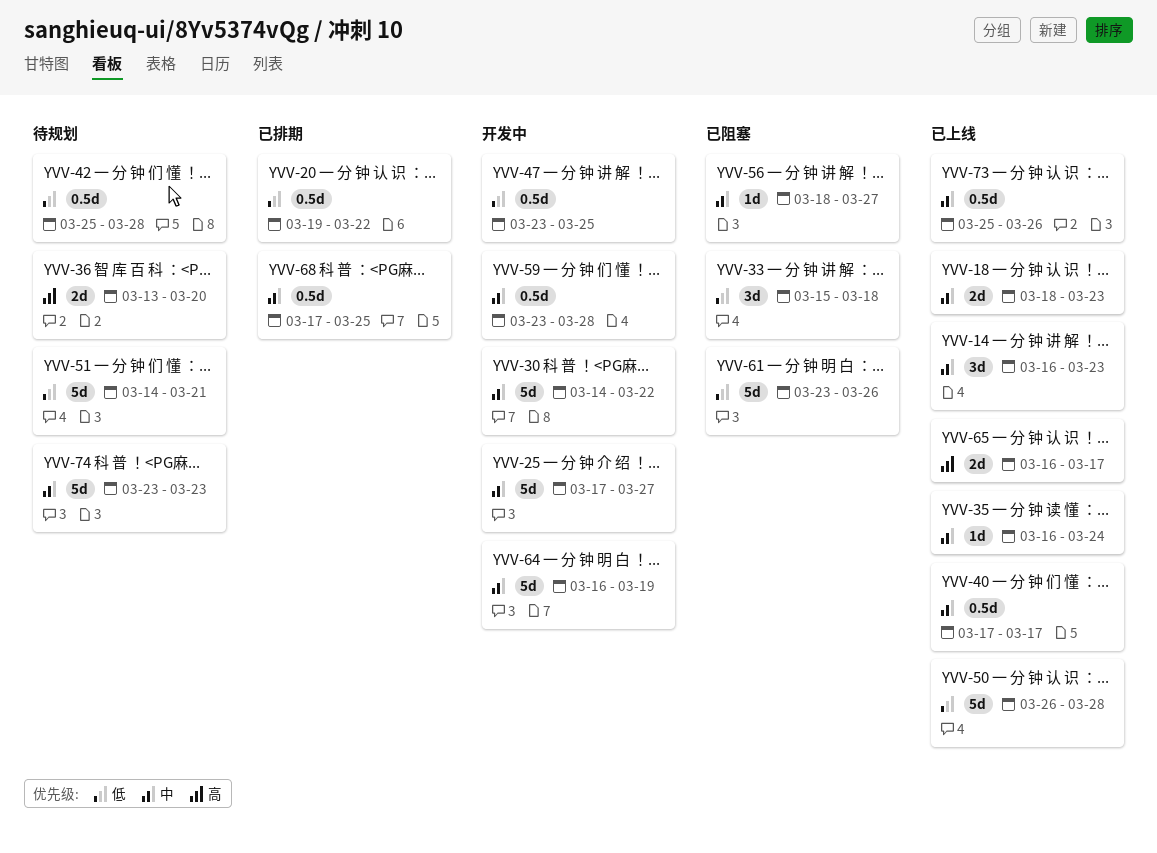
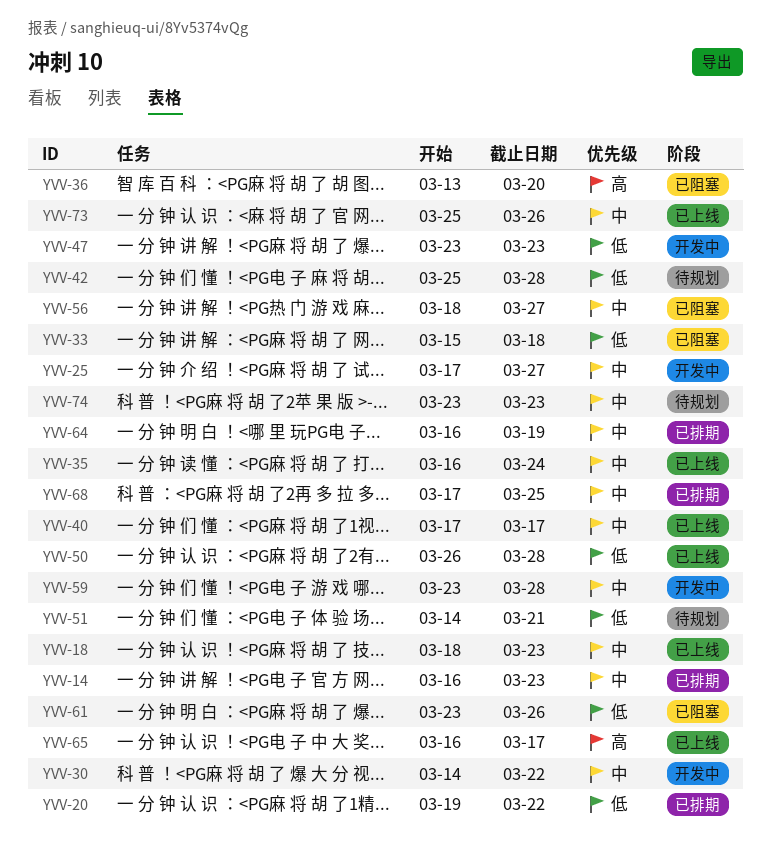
YVV-14, status: 已上线 -> 已排期
YVV-36, status: 待规划 -> 已阻塞
YVV-47, due: Mar 25 -> Mar 23
YVV-64, status: 开发中 -> 已排期

